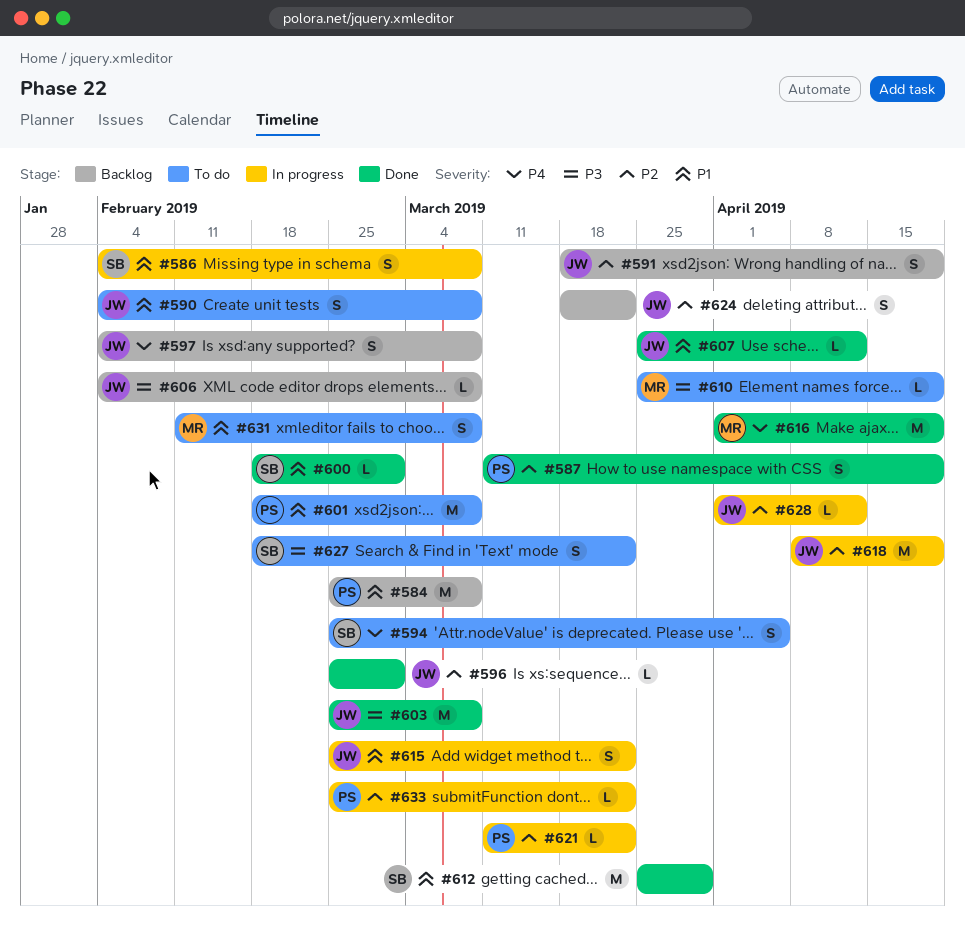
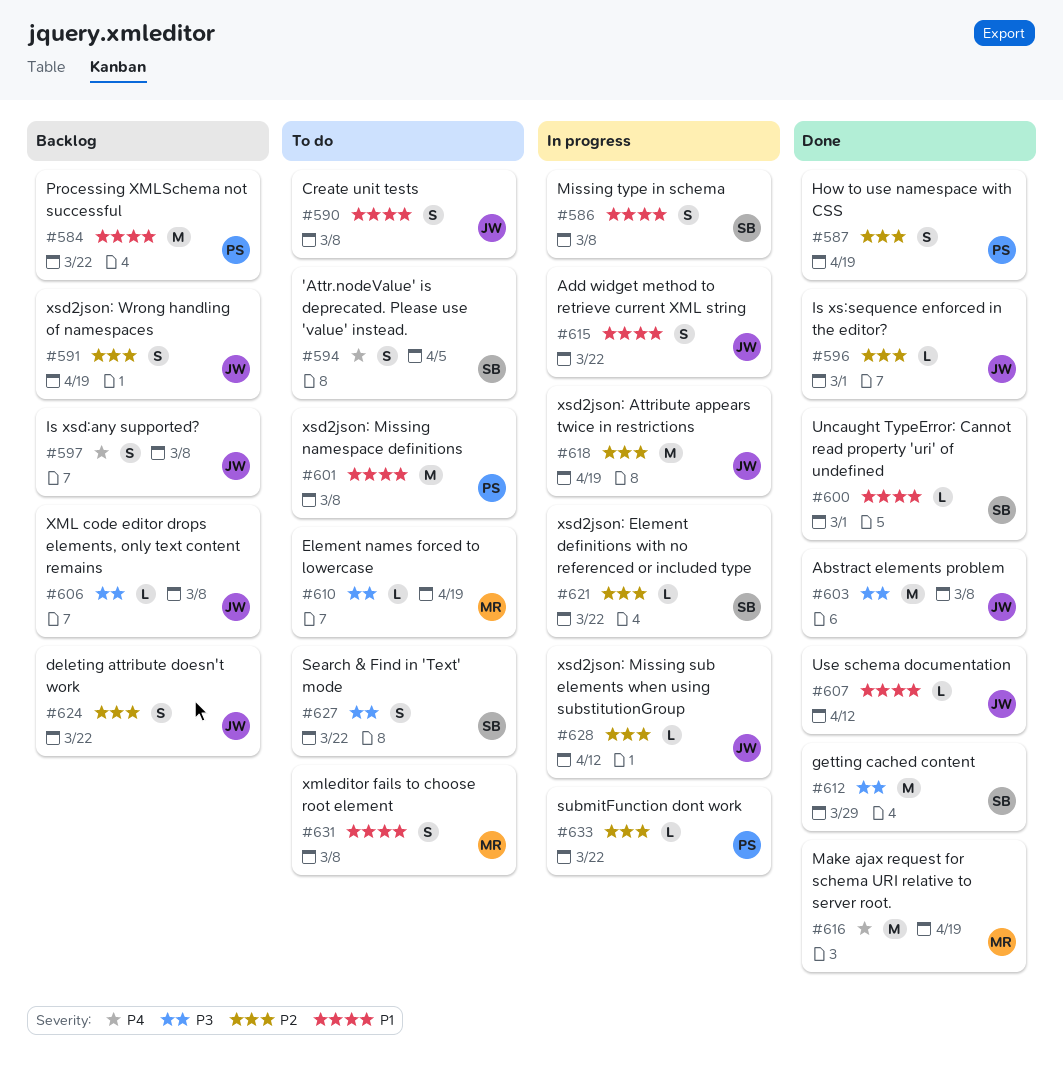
#584, due: Mar 8 -> Mar 22
#612, priority: P1 -> P3
#621, owner: PS -> SB

